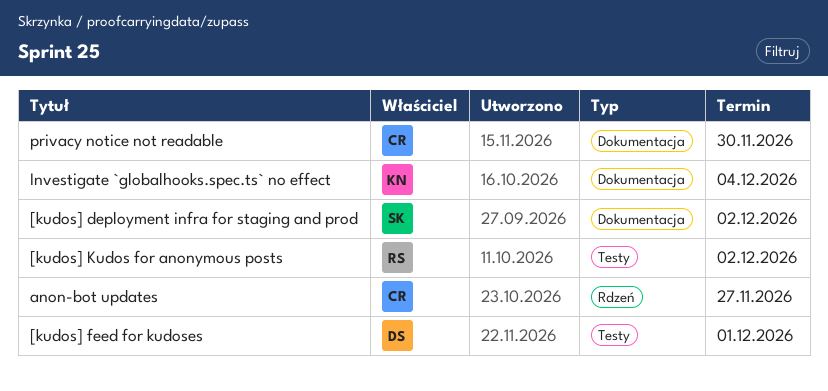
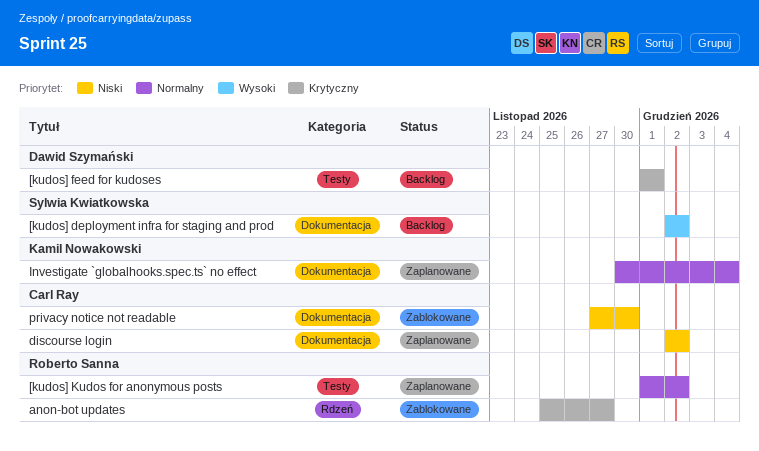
anon-bot updates, owner: Carl Ray -> Roberto Sanna
discourse login: none -> present

